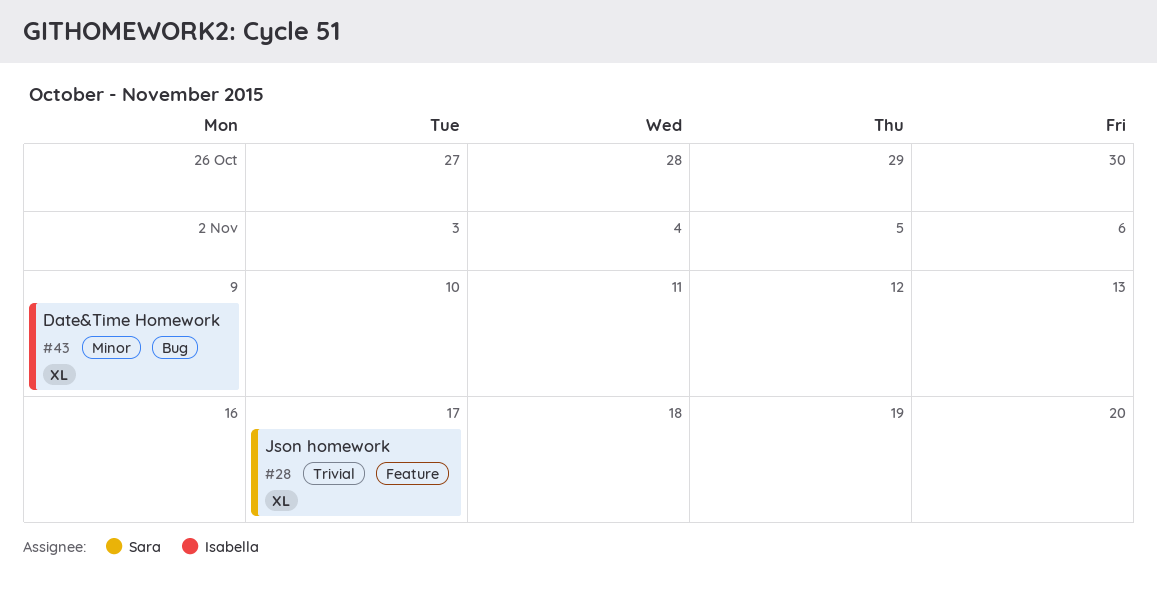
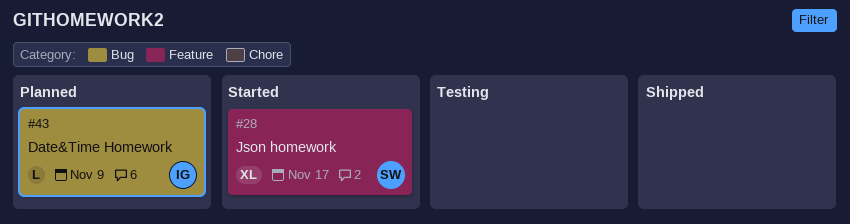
#43, estimate: XL -> L

